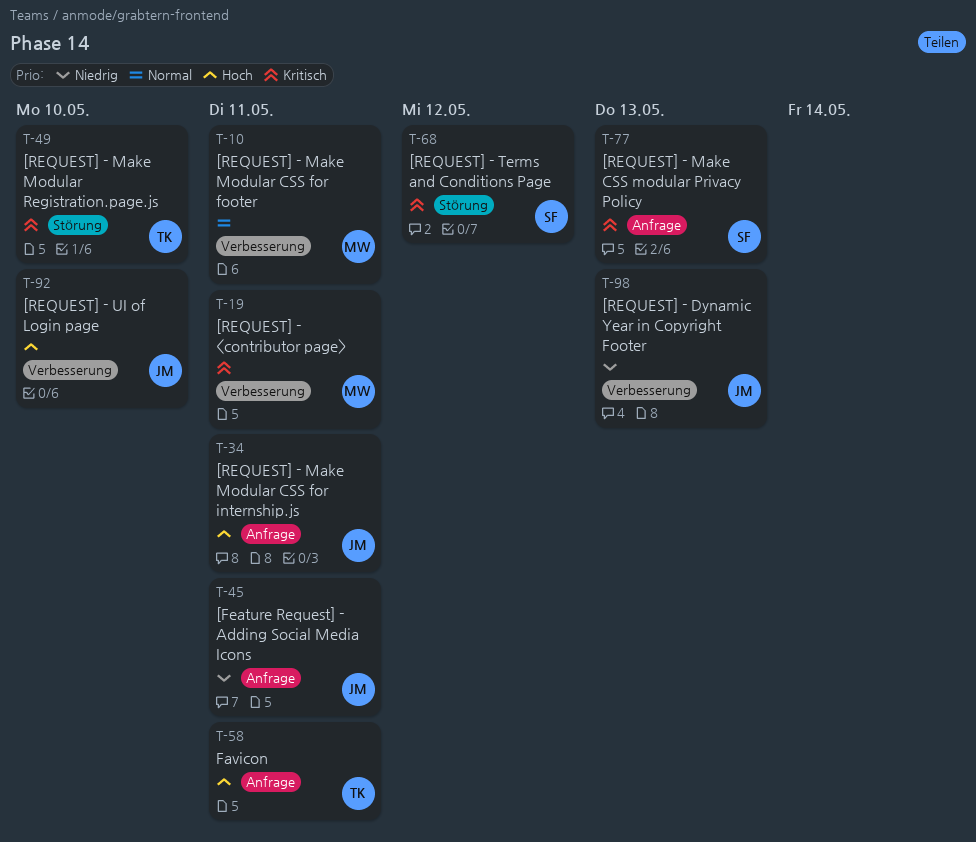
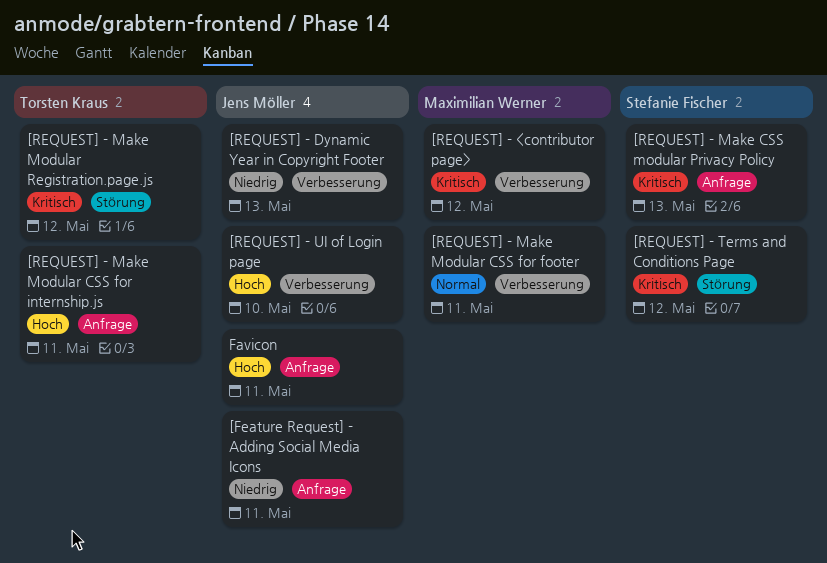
[REQUEST] - <contributor page>, due: May 11 -> May 12
[REQUEST] - Make Modular CSS for internship.js, owner: Jens Möller -> Torsten Kraus
[REQUEST] - Make Modular Registration.page.js, due: May 10 -> May 12
Favicon, owner: Torsten Kraus -> Jens Möller

